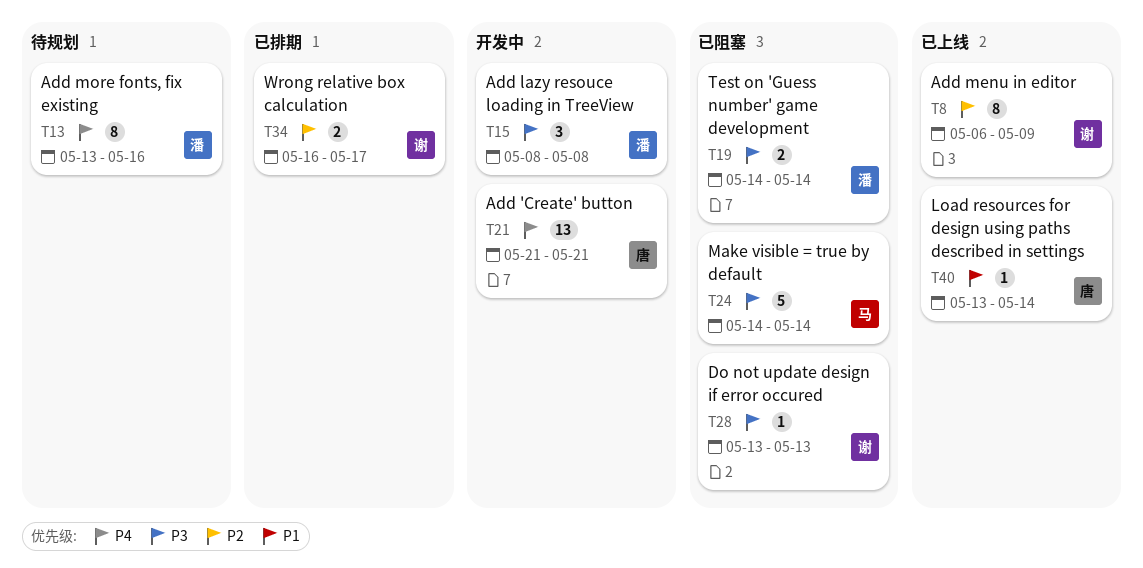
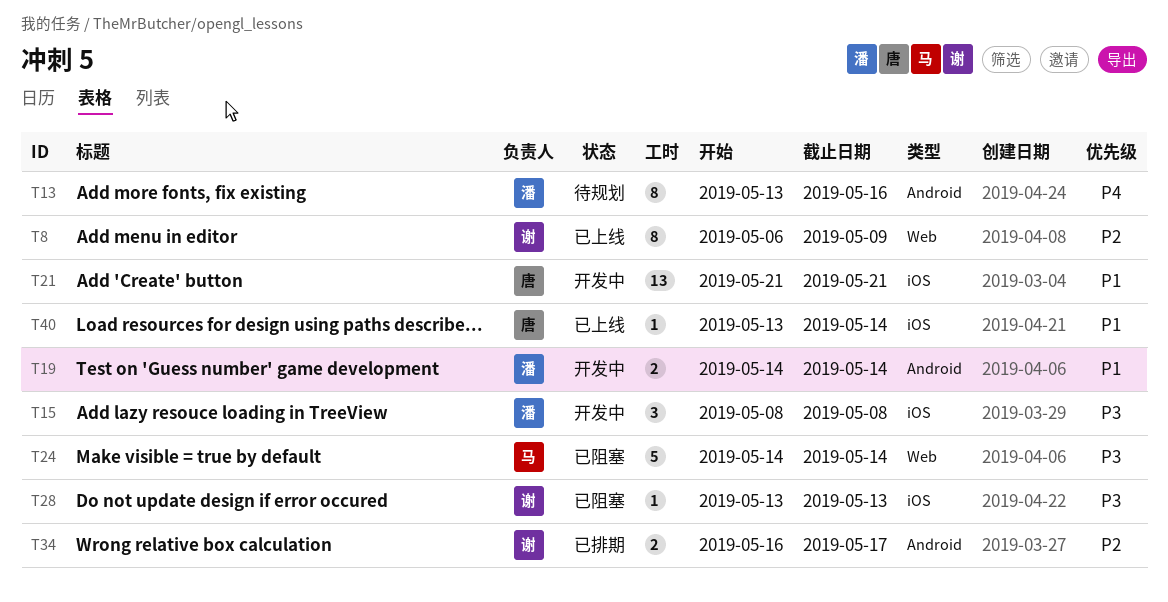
T19, status: 已阻塞 -> 开发中
T19, priority: P3 -> P1
T21, priority: P4 -> P1

